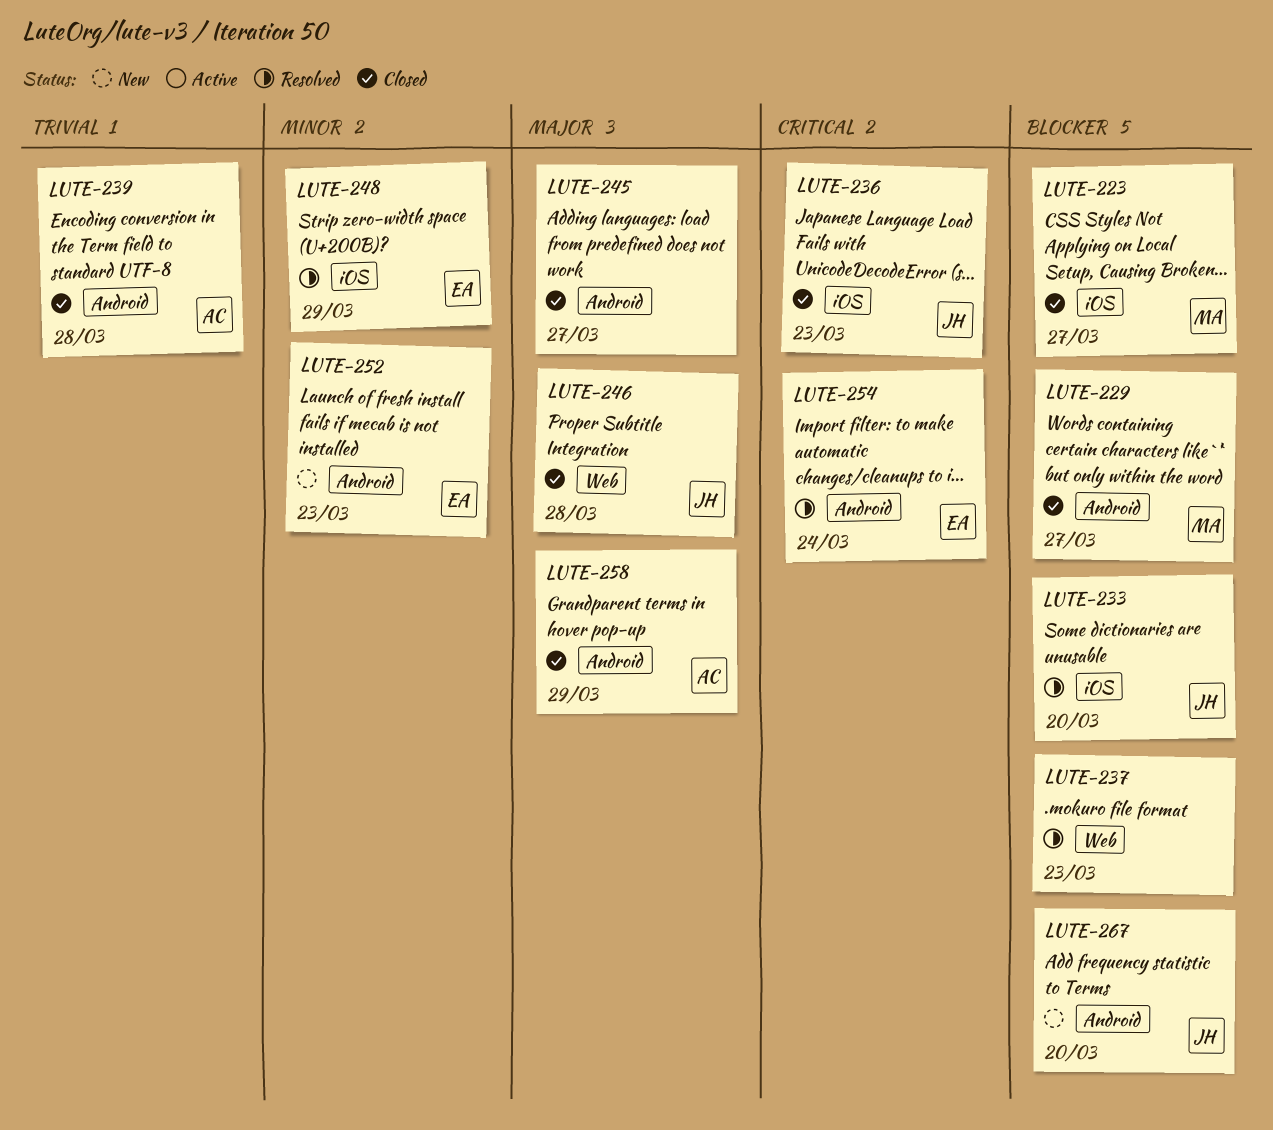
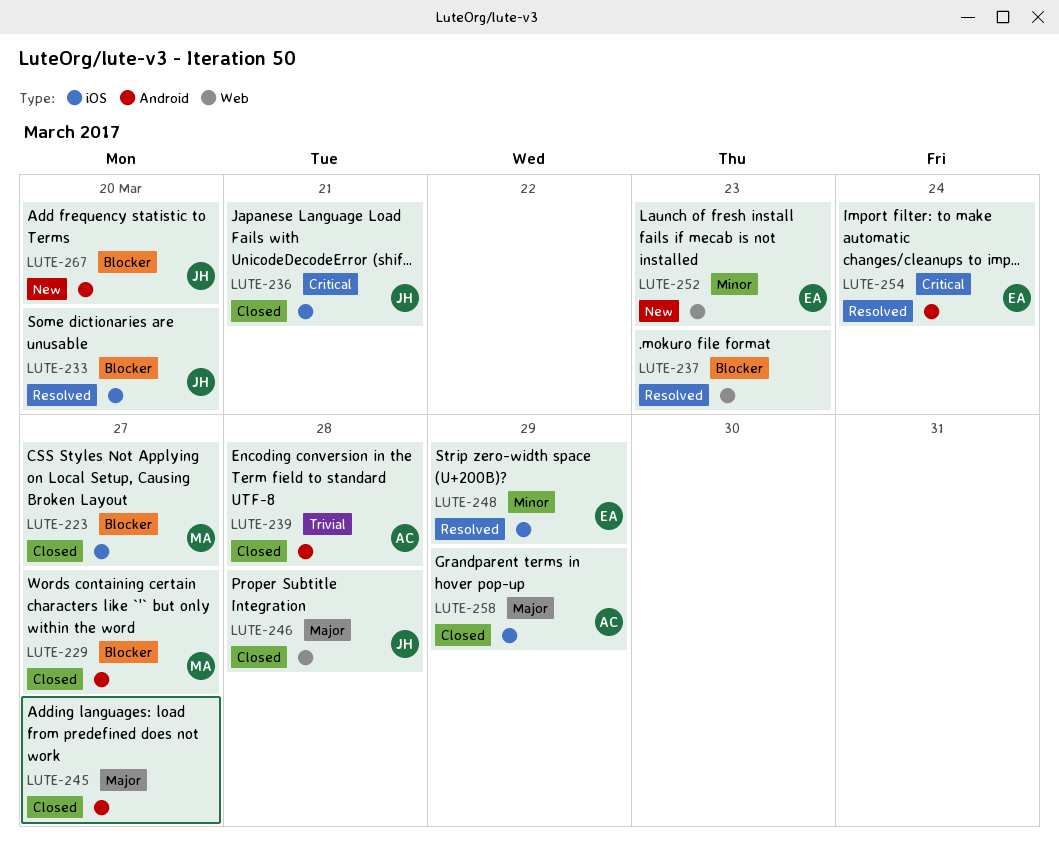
LUTE-236, due: Mar 23 -> Mar 21
LUTE-252, label: Android -> Web
LUTE-258, label: Android -> iOS

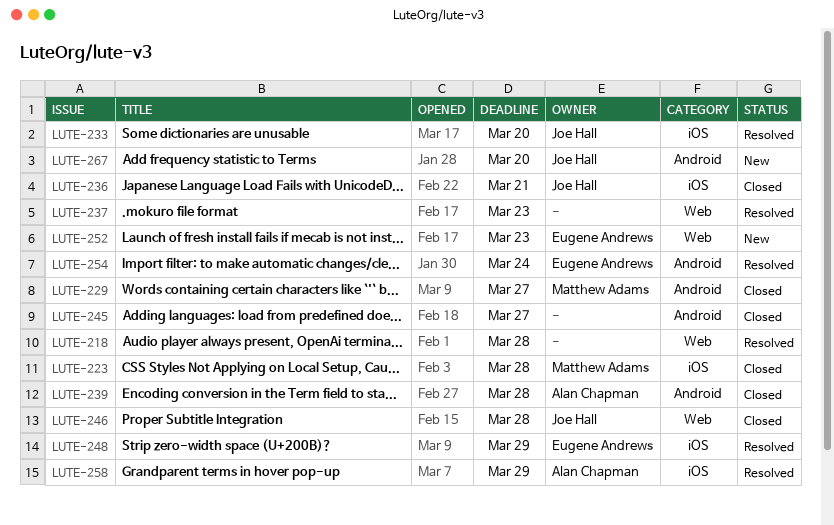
LUTE-218: none -> present
LUTE-223, due: Mar 27 -> Mar 28
LUTE-258, status: Closed -> Resolved

